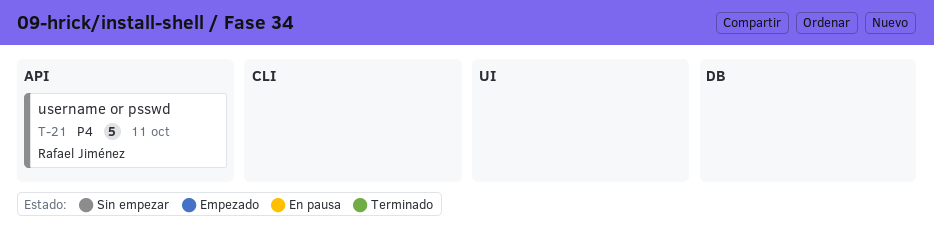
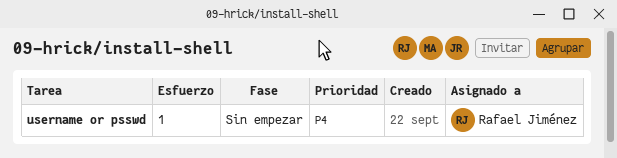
username or psswd, estimate: 5 -> 1

